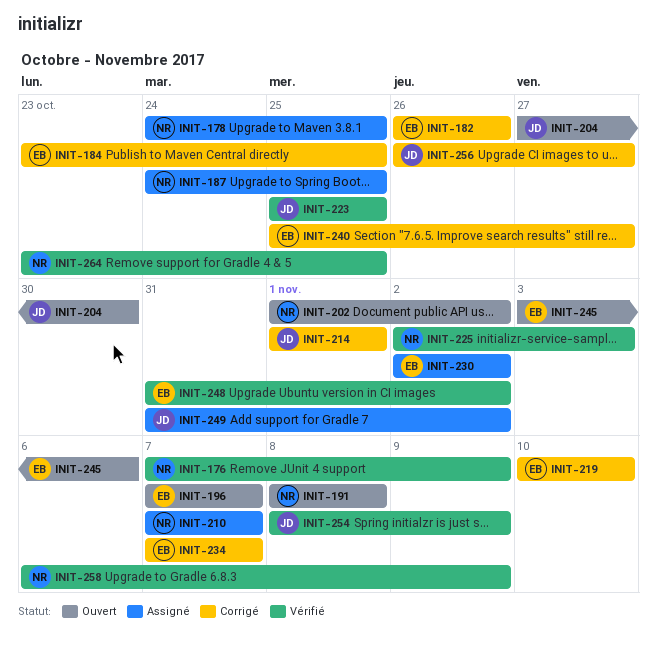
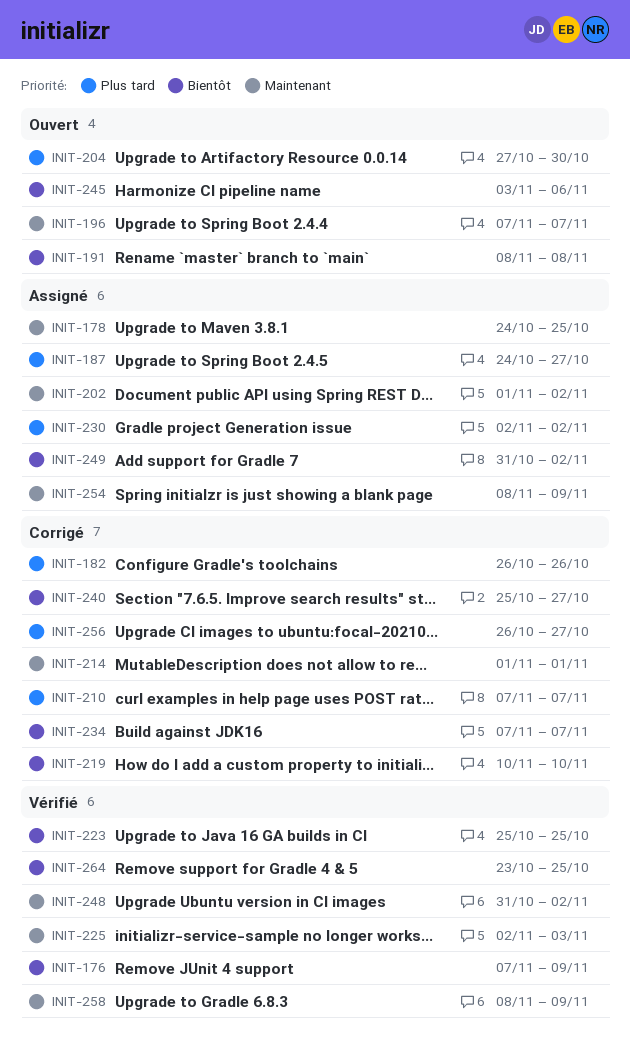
INIT-184: present -> none
INIT-187, due: Oct 25 -> Oct 27
INIT-202, status: Ouvert -> Assigné
INIT-210, status: Assigné -> Corrigé
INIT-254, status: Vérifié -> Assigné
INIT-258, start: Nov 6 -> Nov 8

